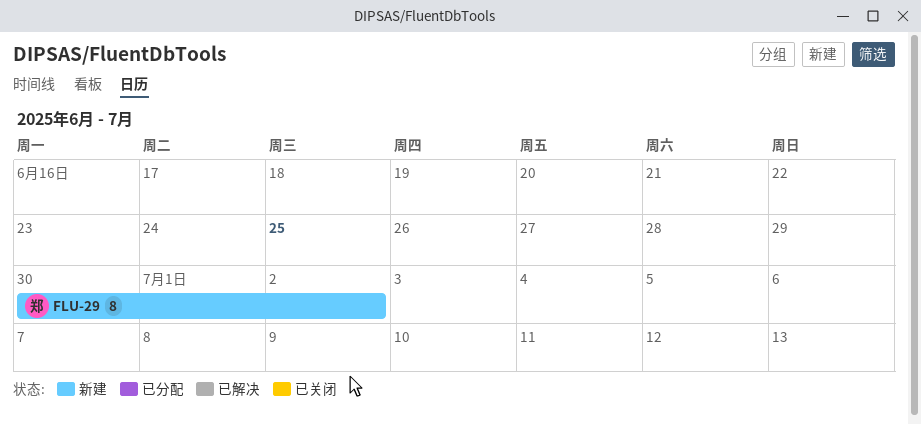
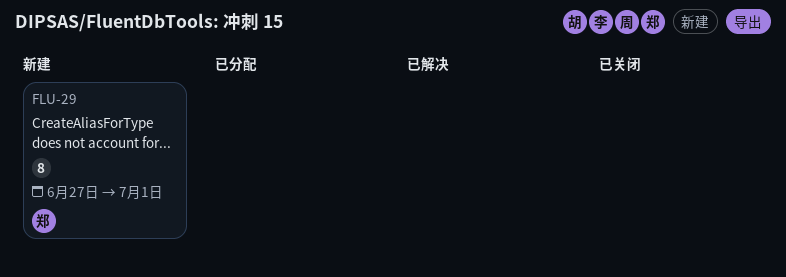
FLU-29, start: Jun 30 -> Jun 27
FLU-29, due: Jul 2 -> Jul 1

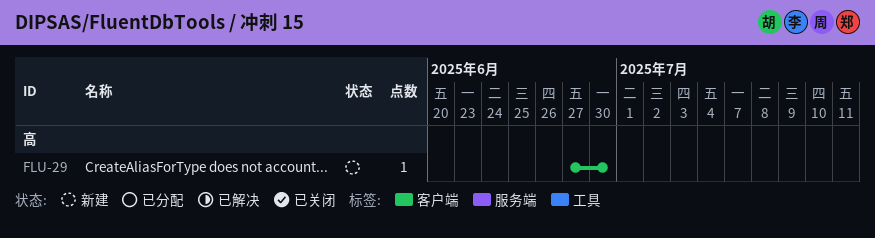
FLU-29, estimate: 8 -> 1
FLU-29, due: Jul 1 -> Jun 30

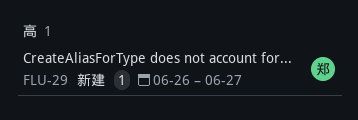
FLU-29, start: Jun 27 -> Jun 26
FLU-29, due: Jun 30 -> Jun 27

